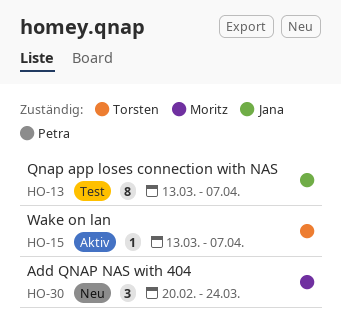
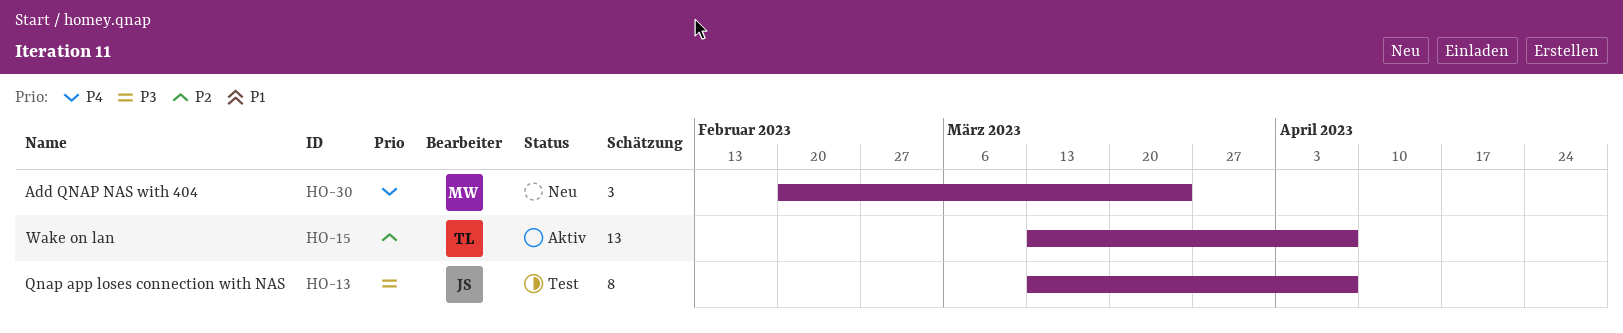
HO-15, estimate: 1 -> 13

